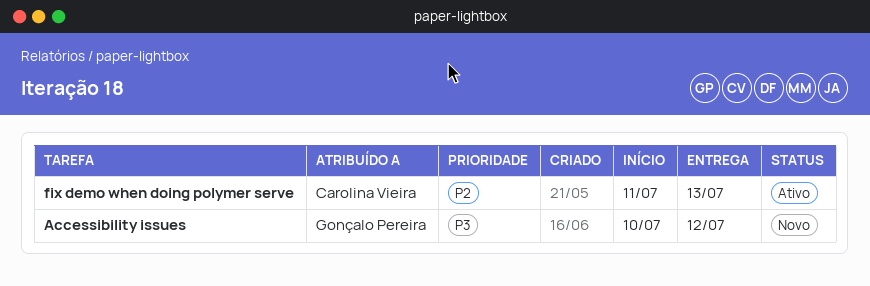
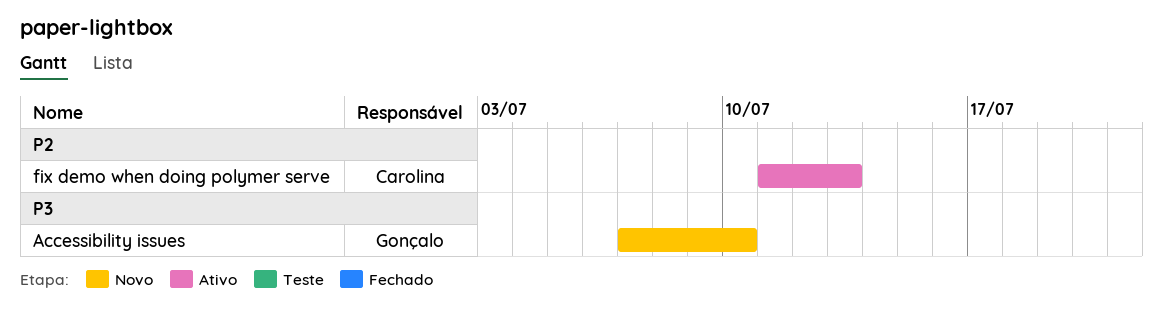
Accessibility issues, start: Jul 10 -> Jul 7
Accessibility issues, due: Jul 12 -> Jul 10

